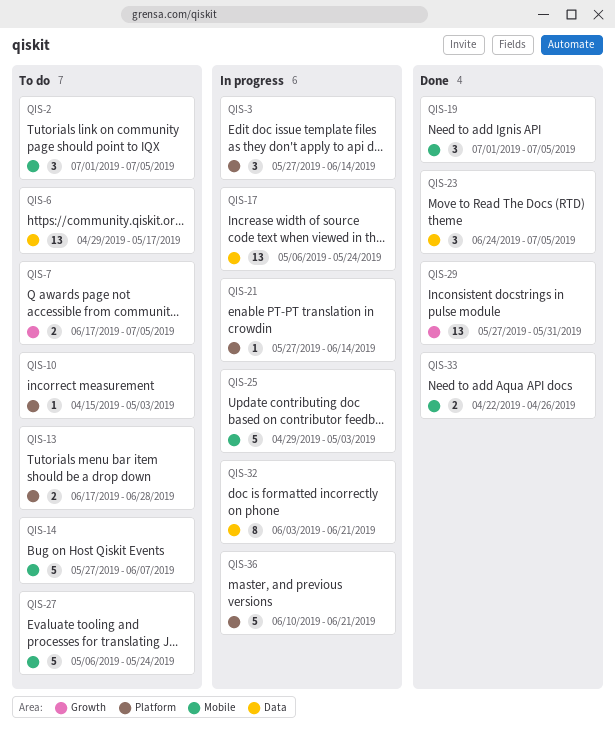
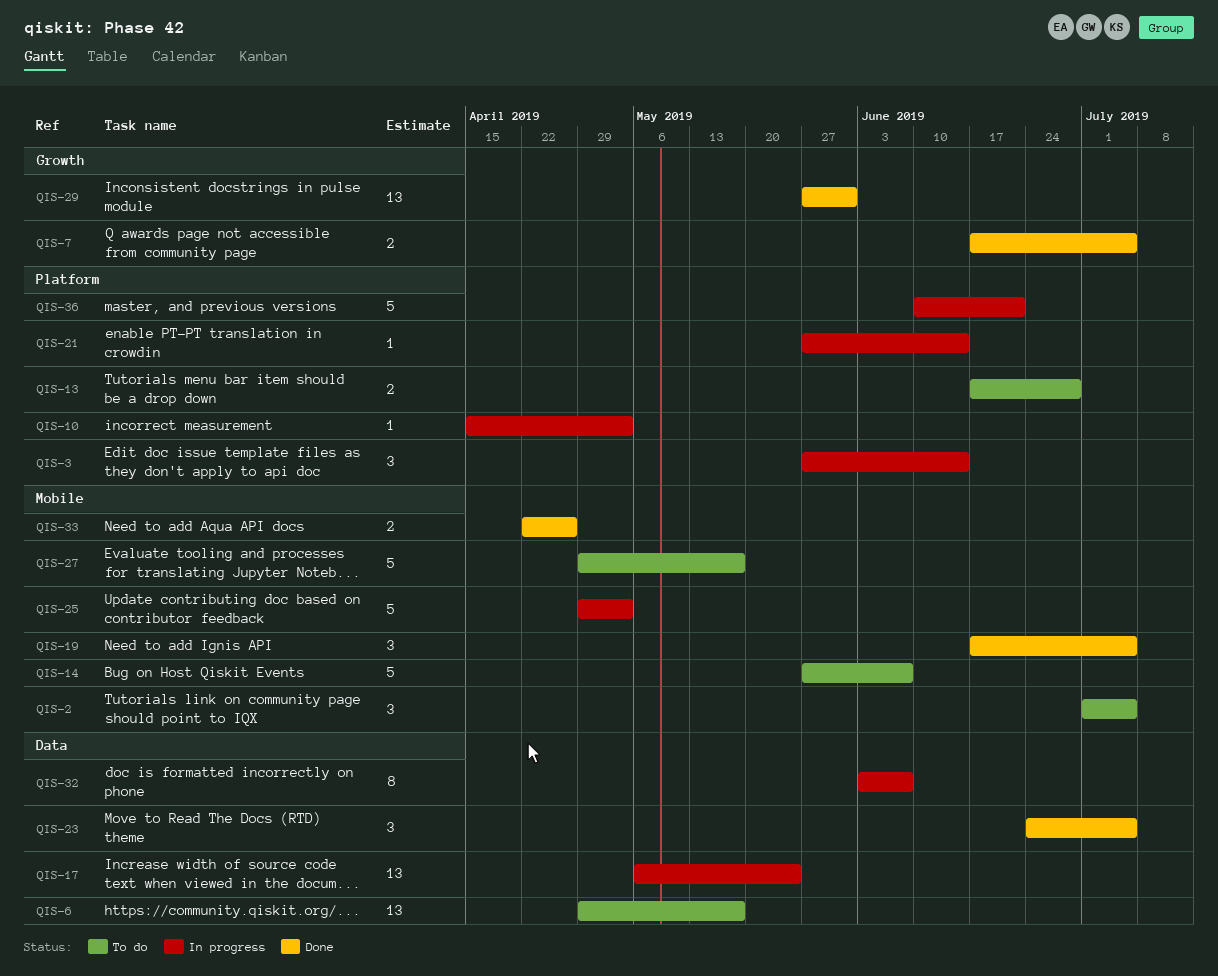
QIS-7, status: To do -> Done
QIS-10, status: To do -> In progress
QIS-19, start: Jul 1 -> Jun 17
QIS-27, start: May 6 -> Apr 29
QIS-27, due: May 24 -> May 17
QIS-32, due: Jun 21 -> Jun 7

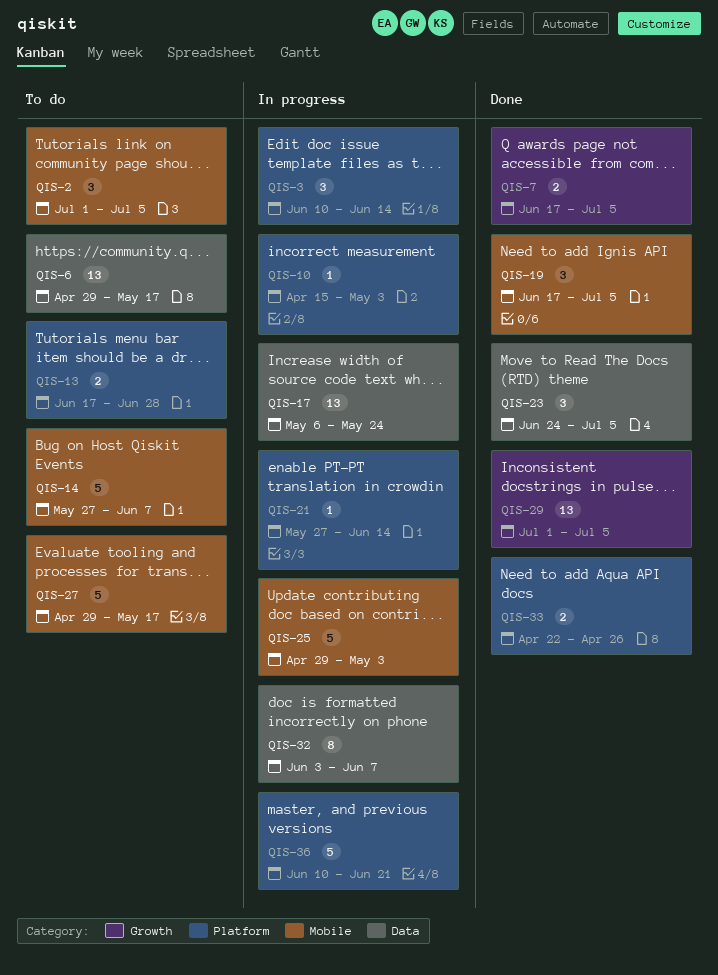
QIS-3, start: May 27 -> Jun 10
QIS-29, start: May 27 -> Jul 1
QIS-29, due: May 31 -> Jul 5
QIS-33, label: Mobile -> Platform

